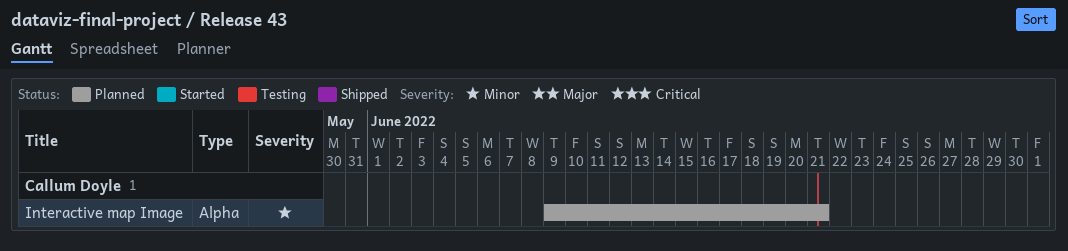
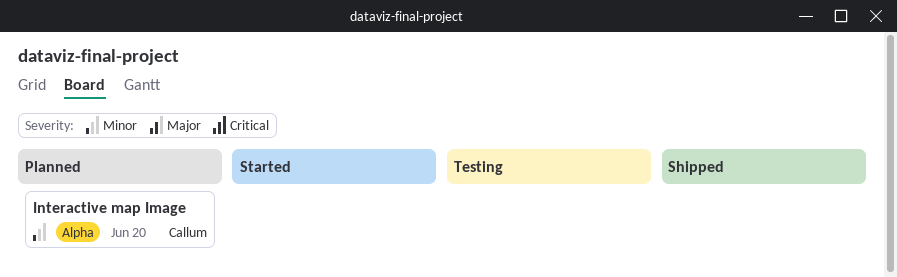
Interactive map Image, due: Jun 21 -> Jun 20

